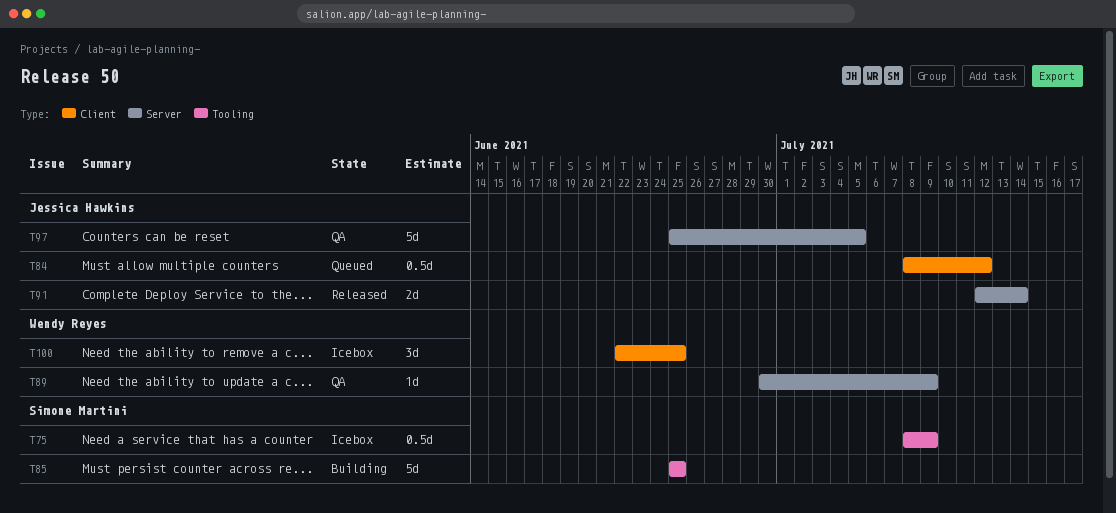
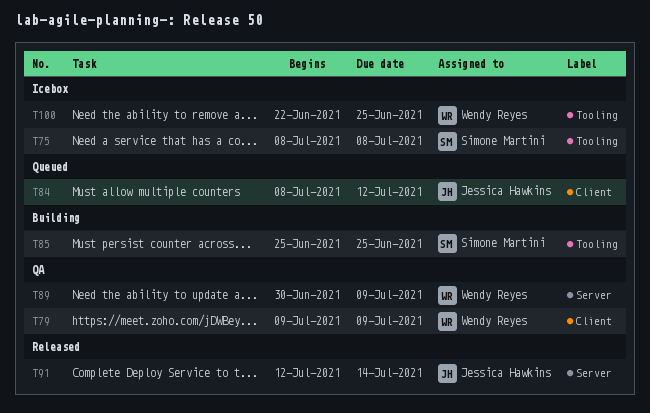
T75, due: Jul 9 -> Jul 8
T79: none -> present
T97: present -> none
T100, label: Client -> Tooling

